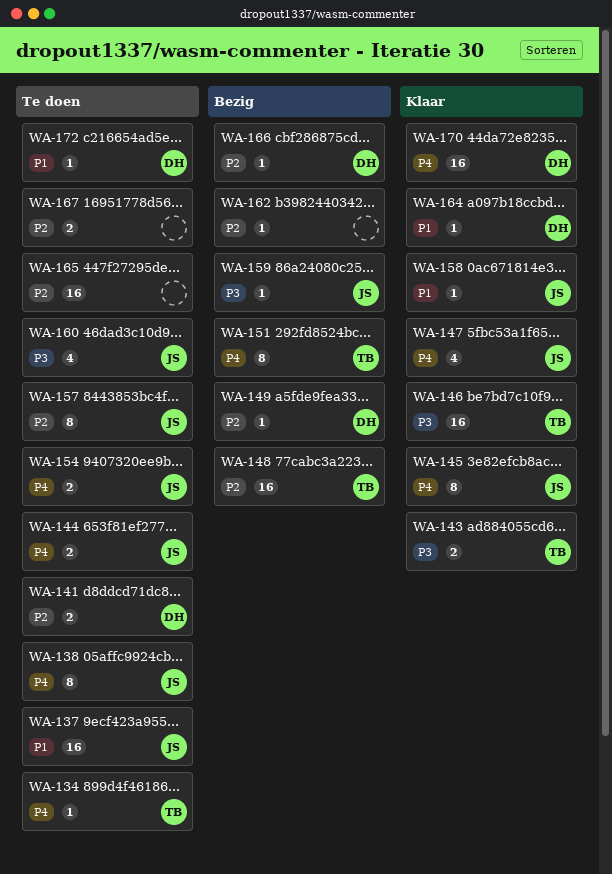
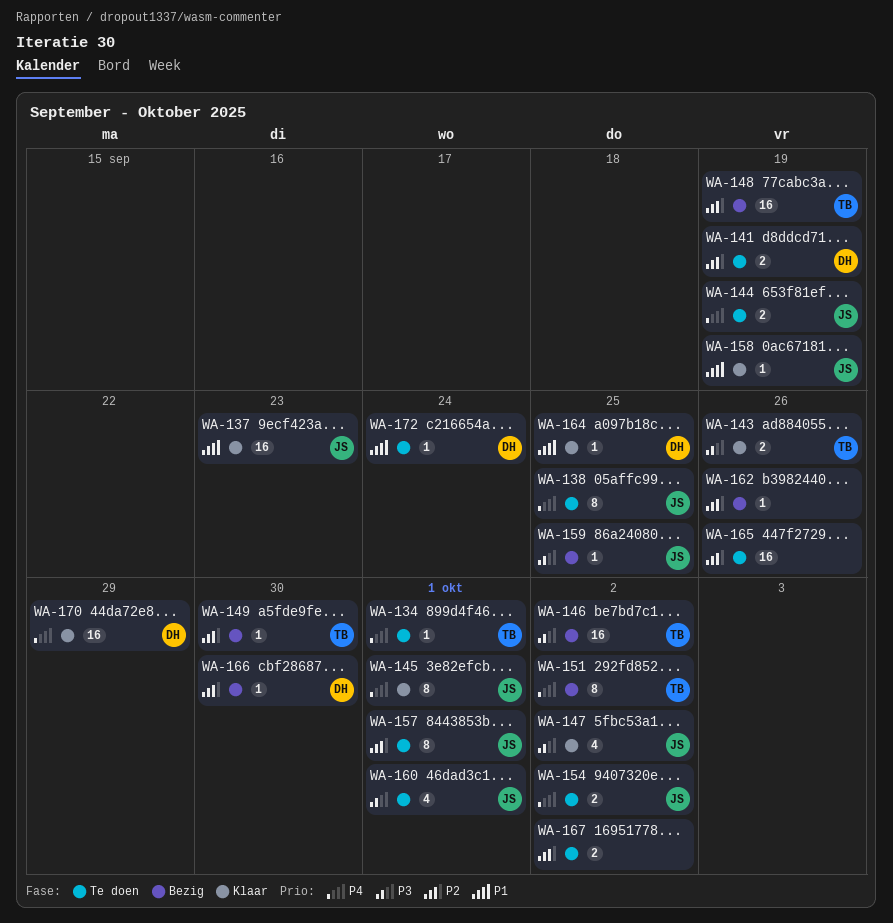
WA-137, status: Te doen -> Klaar
WA-146, status: Klaar -> Bezig
WA-147, priority: P4 -> P3
WA-149, owner: DH -> TB

